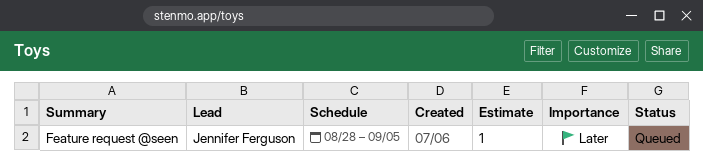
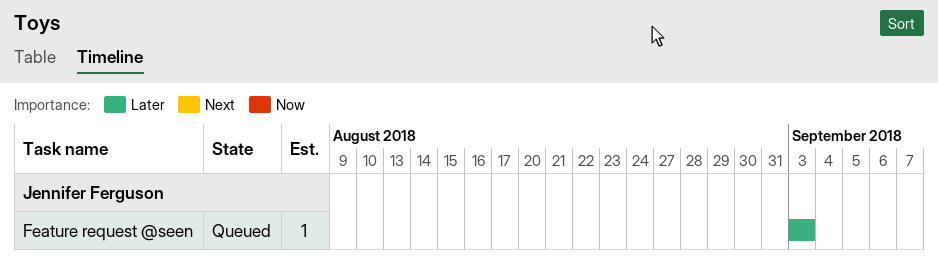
Feature request @seen, start: Aug 28 -> Sep 3
Feature request @seen, due: Sep 5 -> Sep 3

